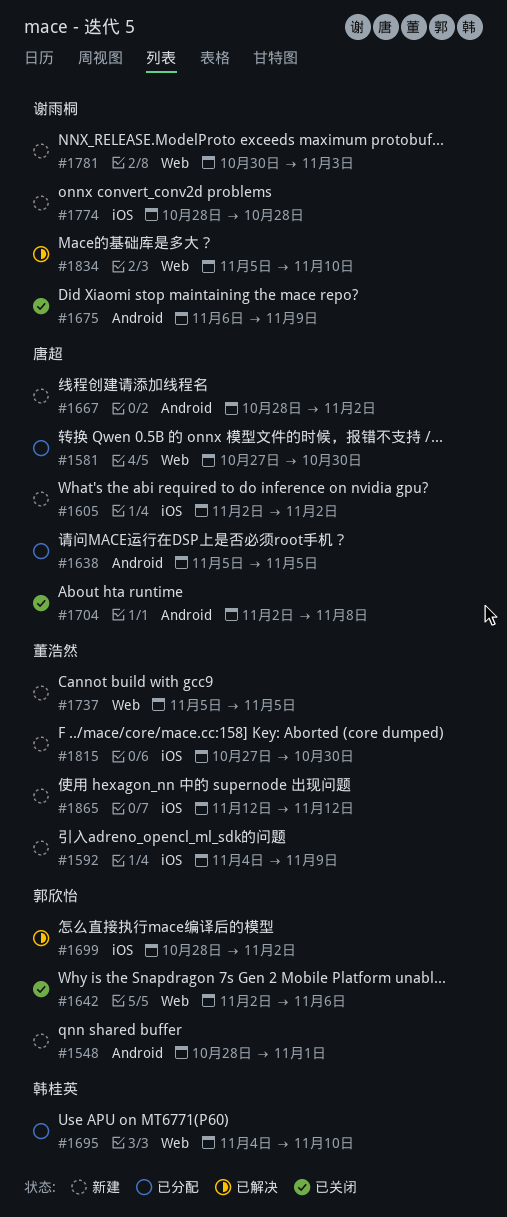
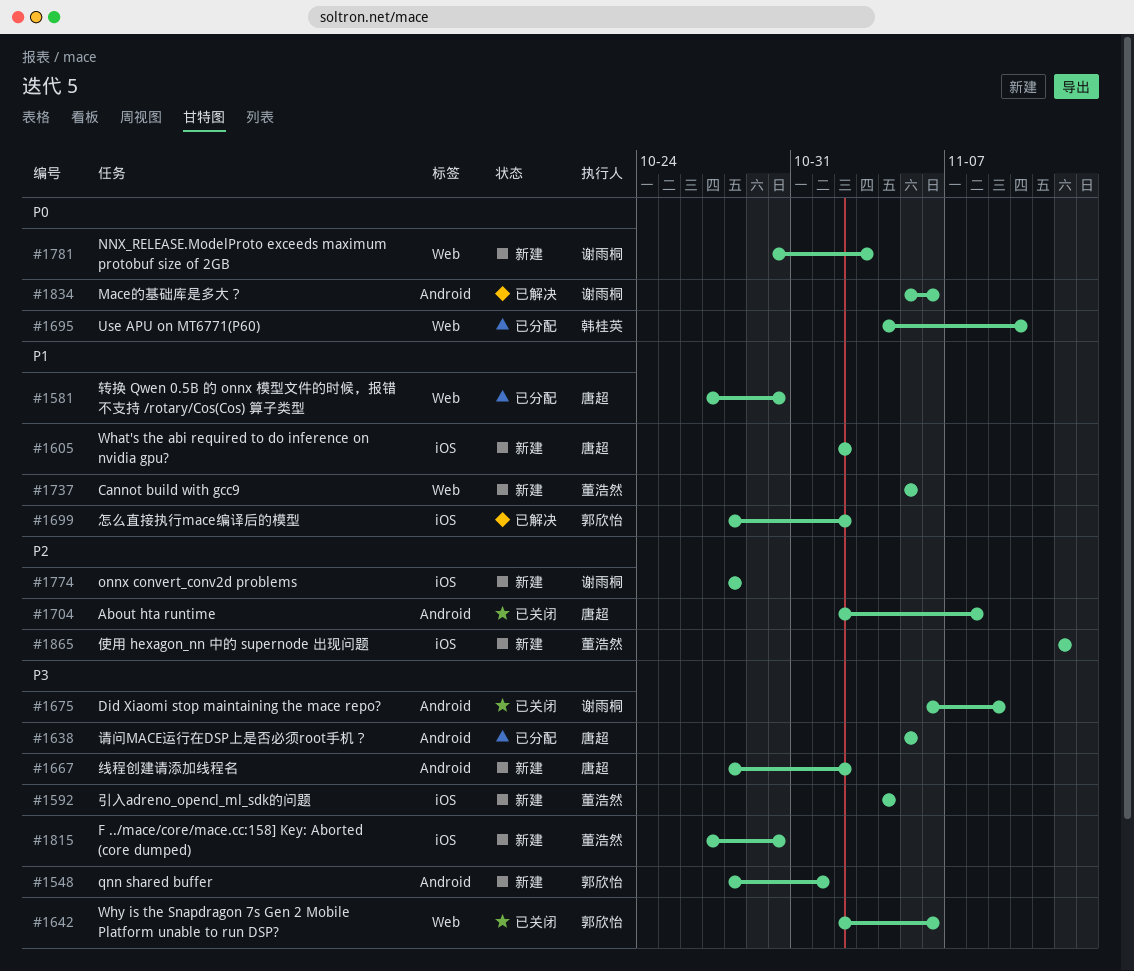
#1592, due: Nov 9 -> Nov 4
#1834, label: Web -> Android
#1834, due: Nov 10 -> Nov 6

